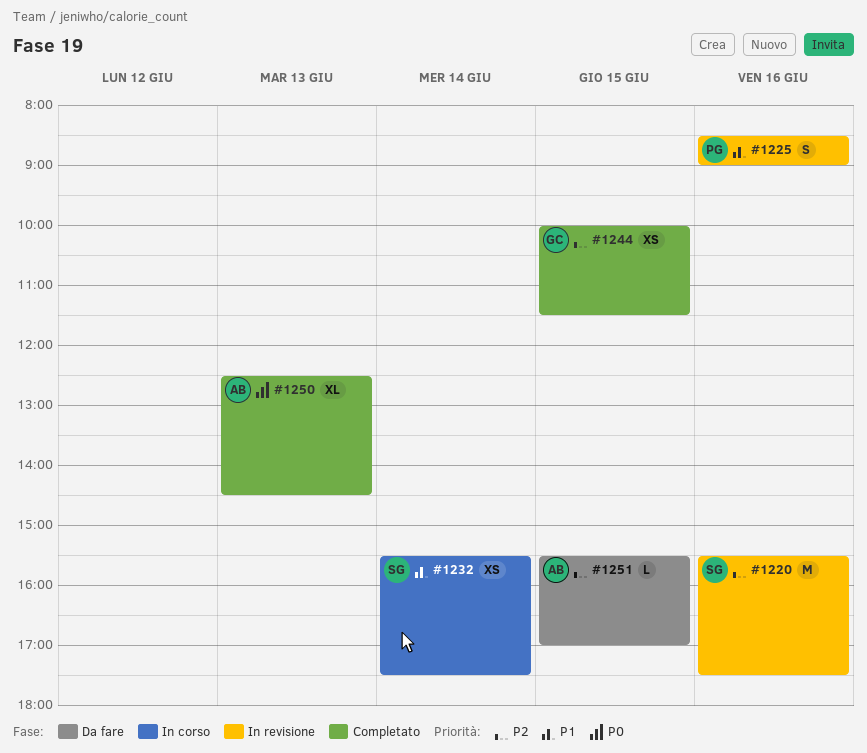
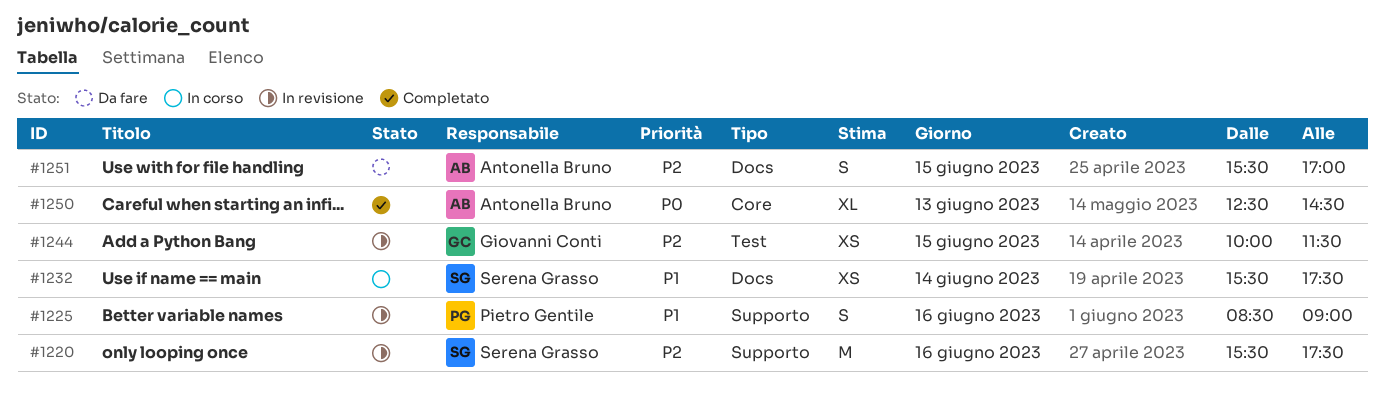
#1244, status: Completato -> In revisione
#1251, estimate: L -> S

